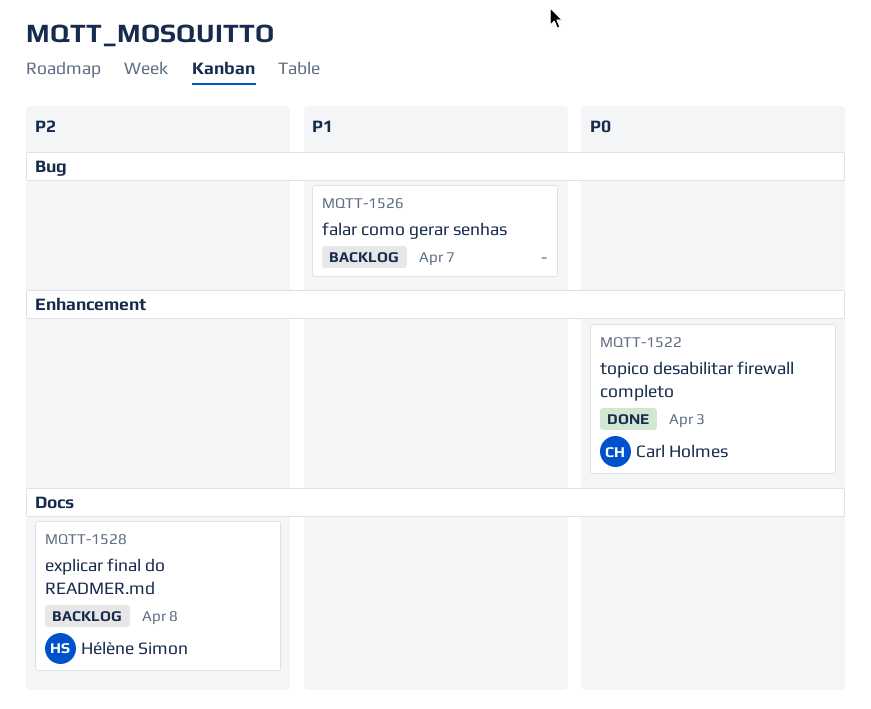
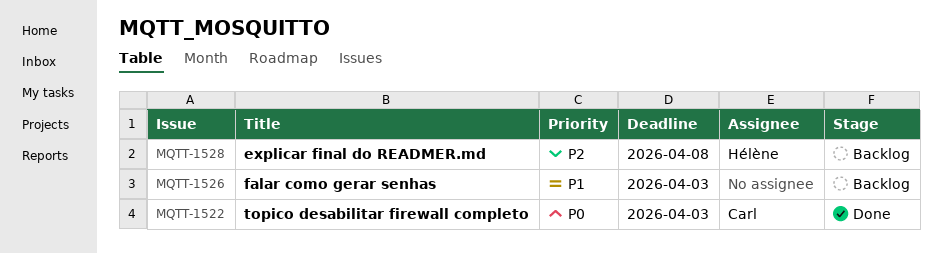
MQTT-1526, due: Apr 7 -> Apr 3

